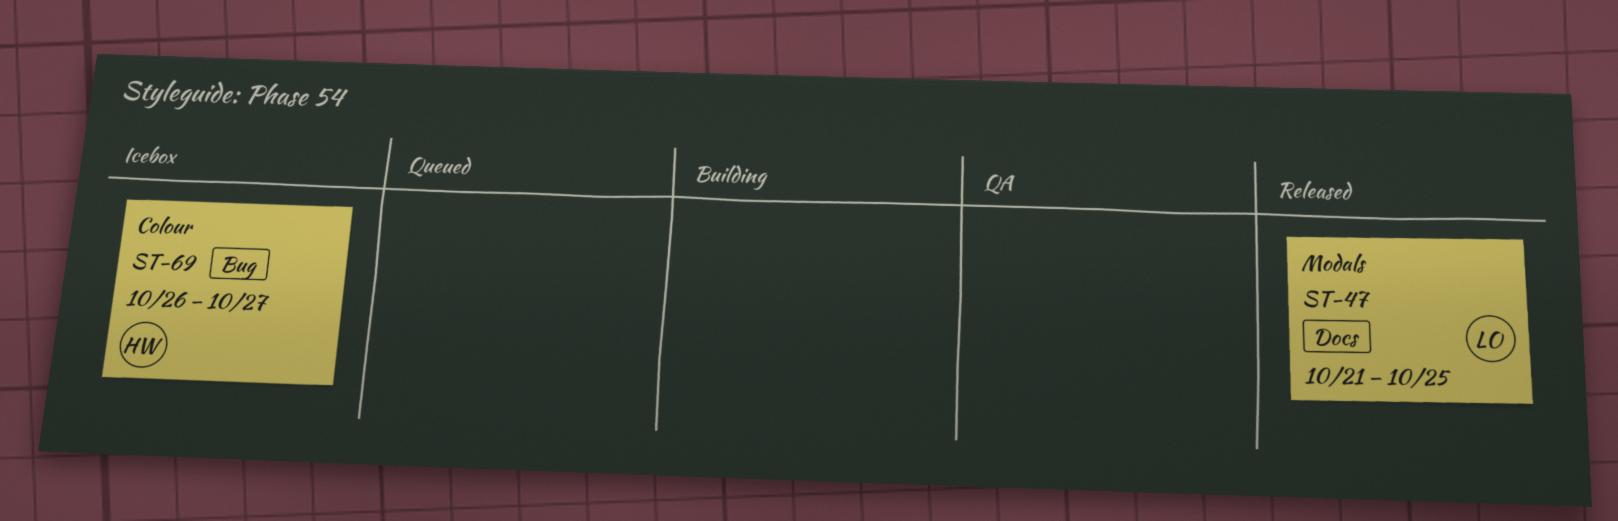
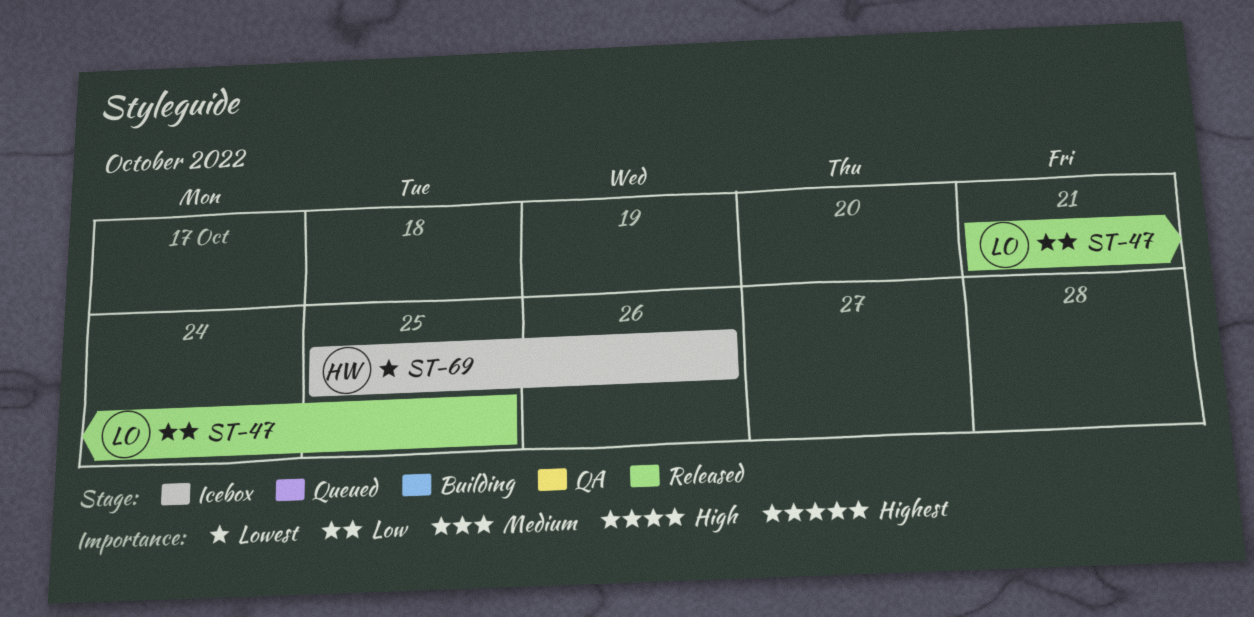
ST-69, start: Oct 26 -> Oct 25
ST-69, due: Oct 27 -> Oct 26

